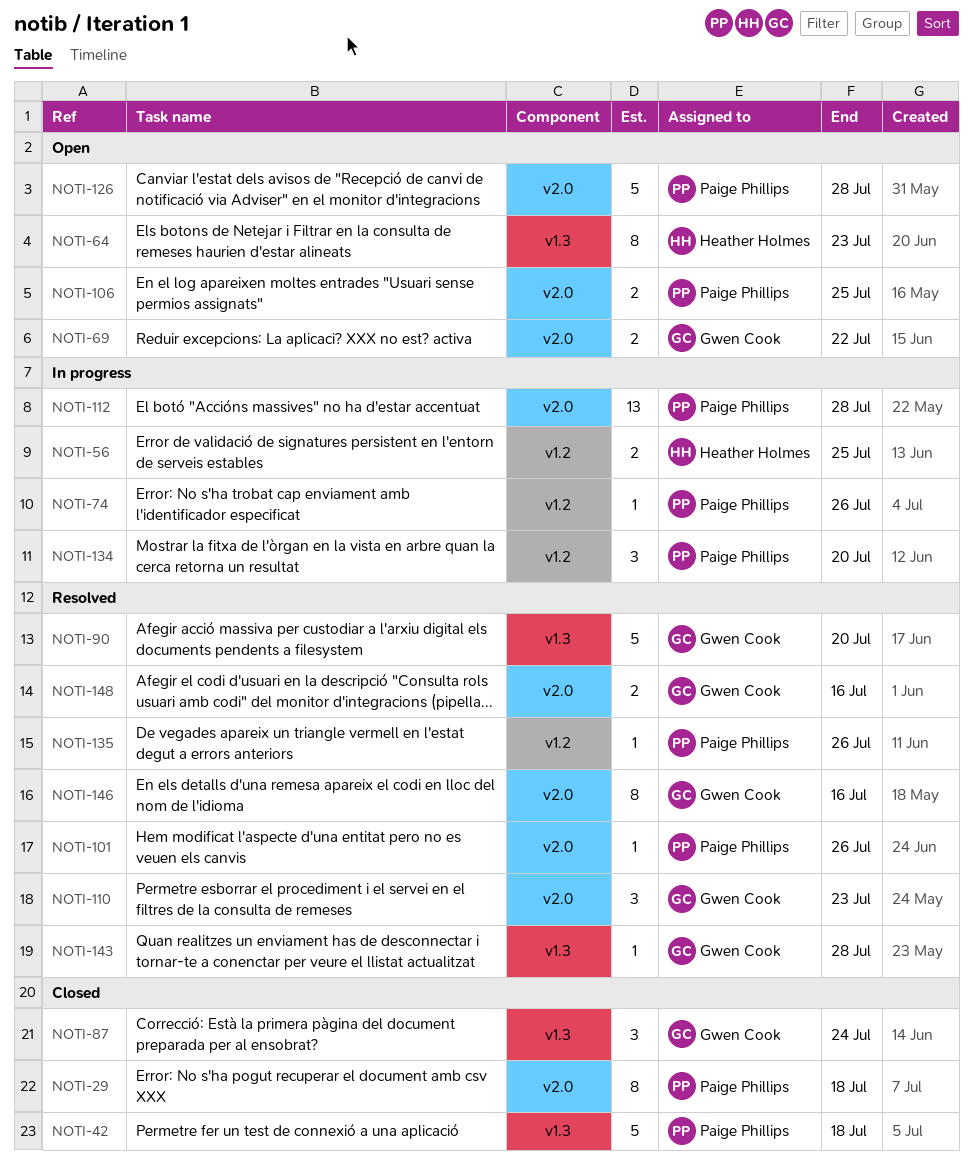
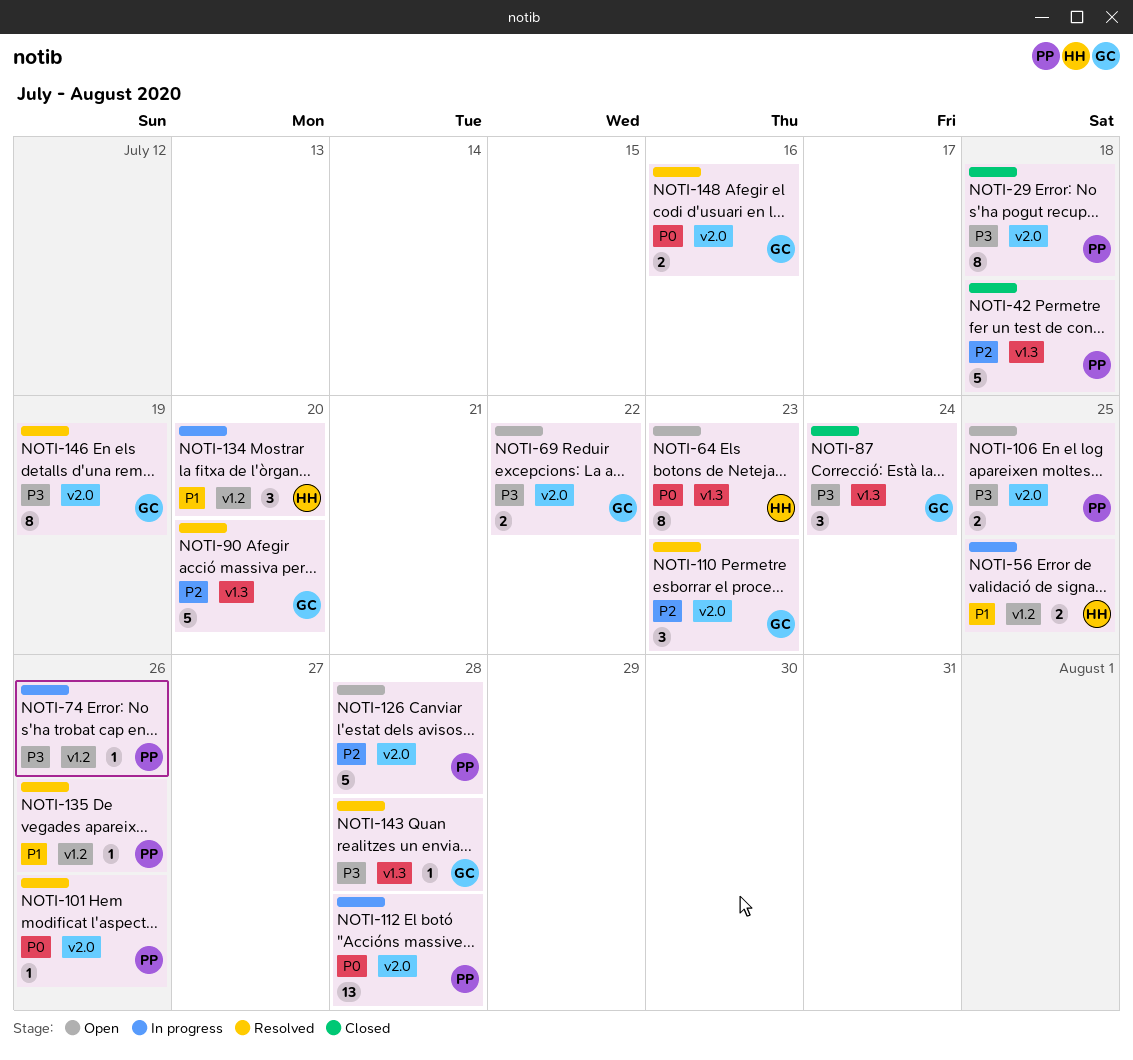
NOTI-134, owner: Paige Phillips -> Heather Holmes
NOTI-146, due: Jul 16 -> Jul 19

